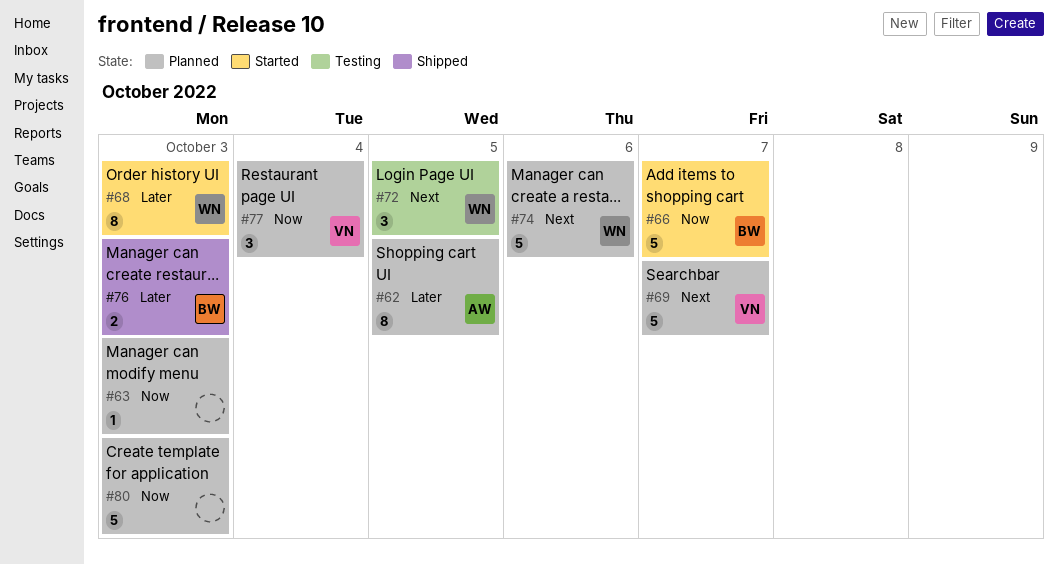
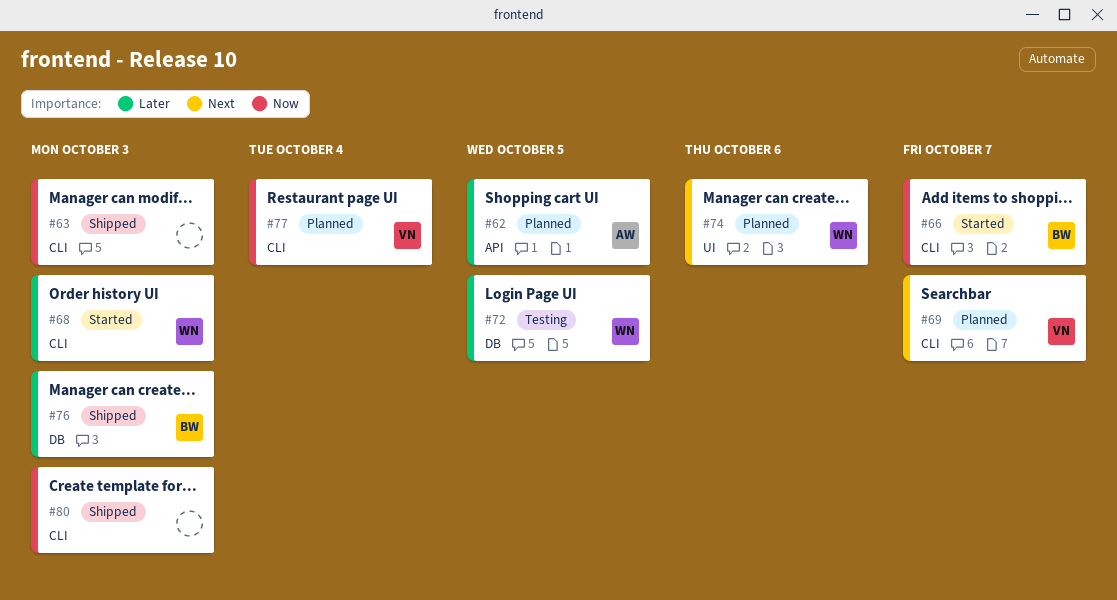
#63, status: Planned -> Shipped
#72, priority: Next -> Later
#80, status: Planned -> Shipped

